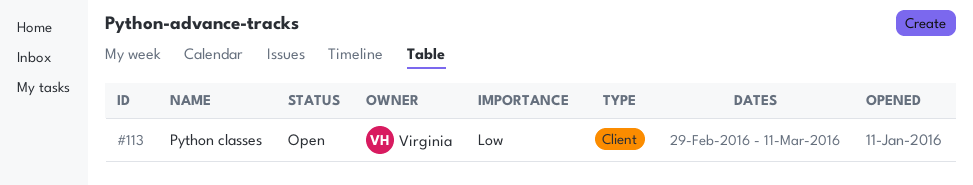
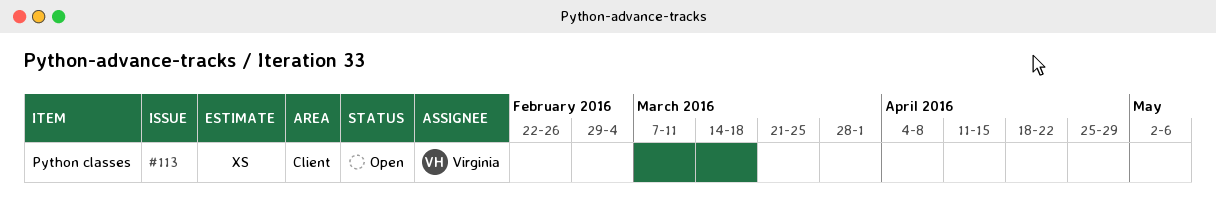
#113, start: Feb 29 -> Mar 7
#113, due: Mar 11 -> Mar 18

